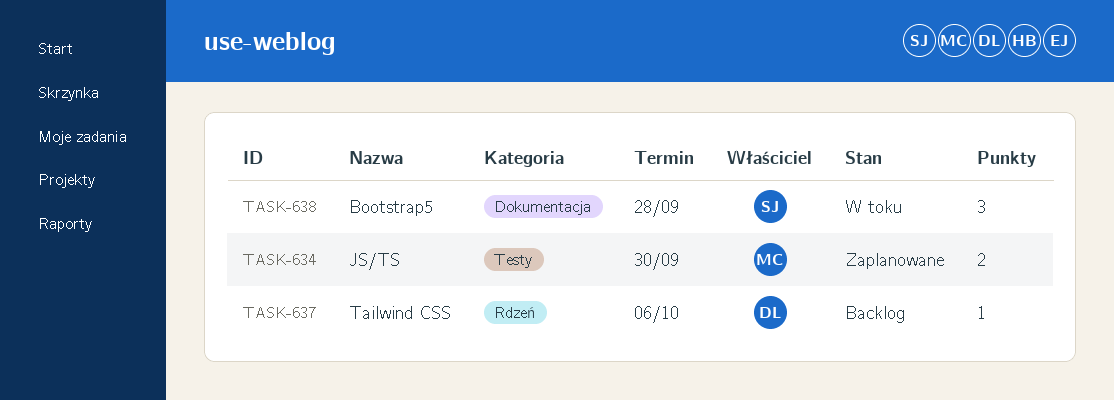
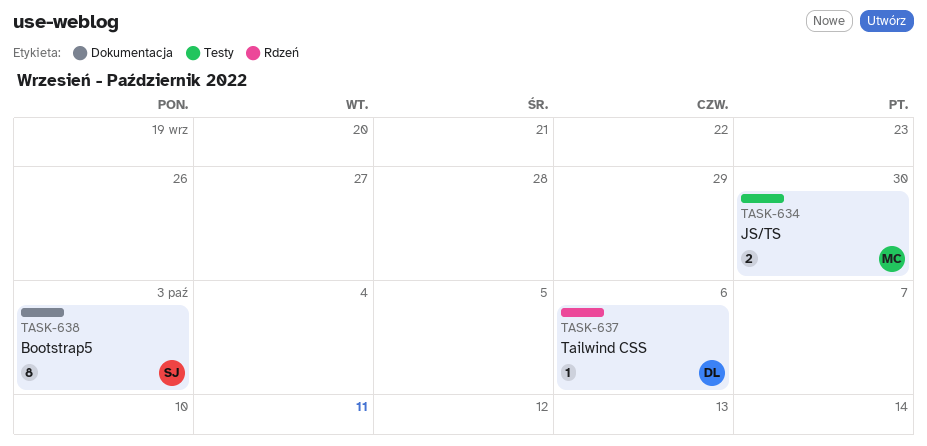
TASK-638, estimate: 3 -> 8
TASK-638, due: Sep 28 -> Oct 3

